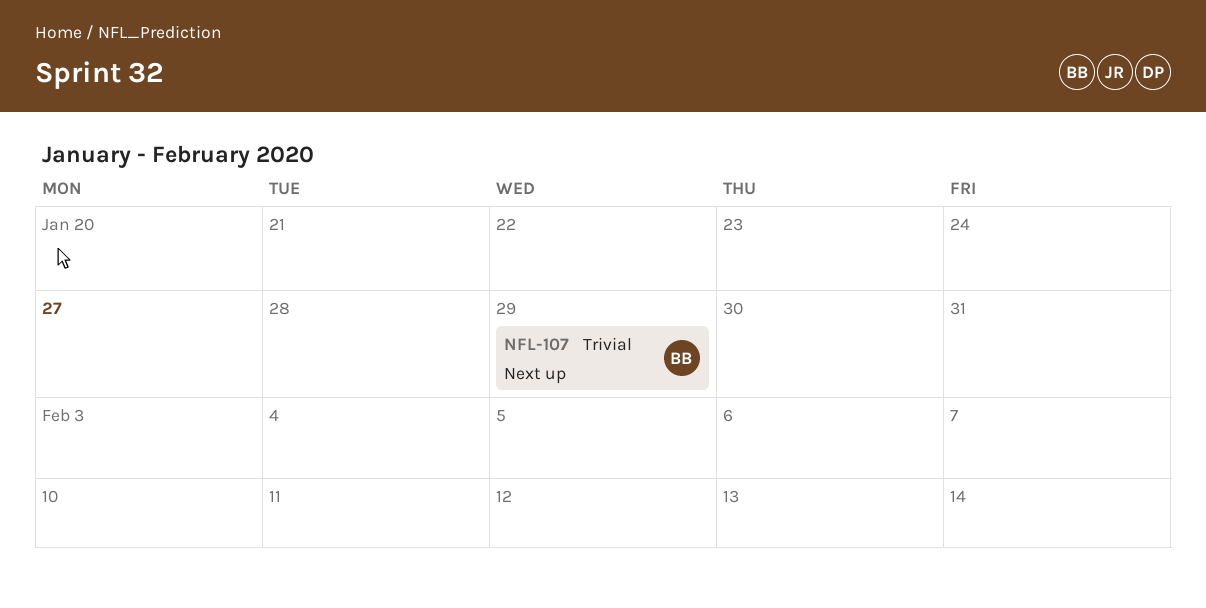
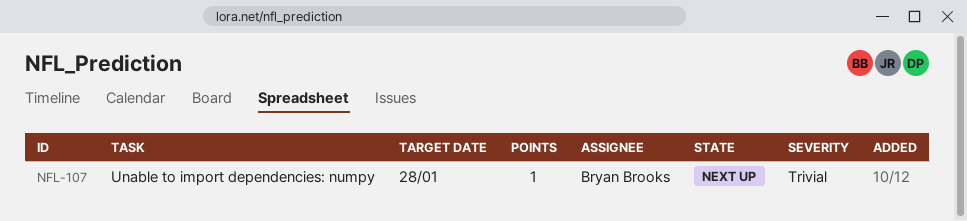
NFL-107, due: Jan 29 -> Jan 28

